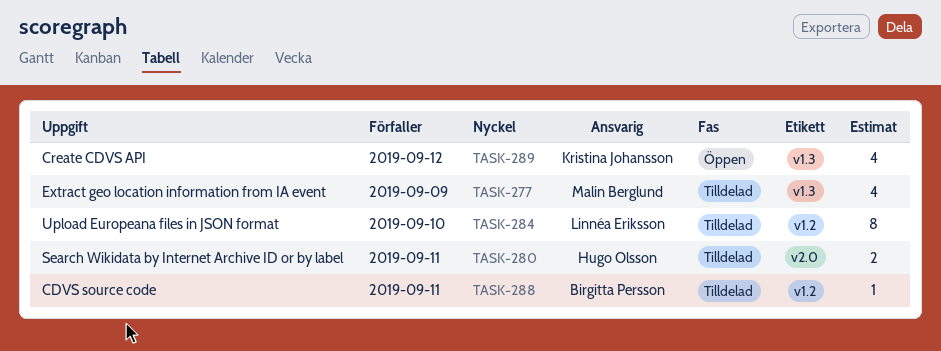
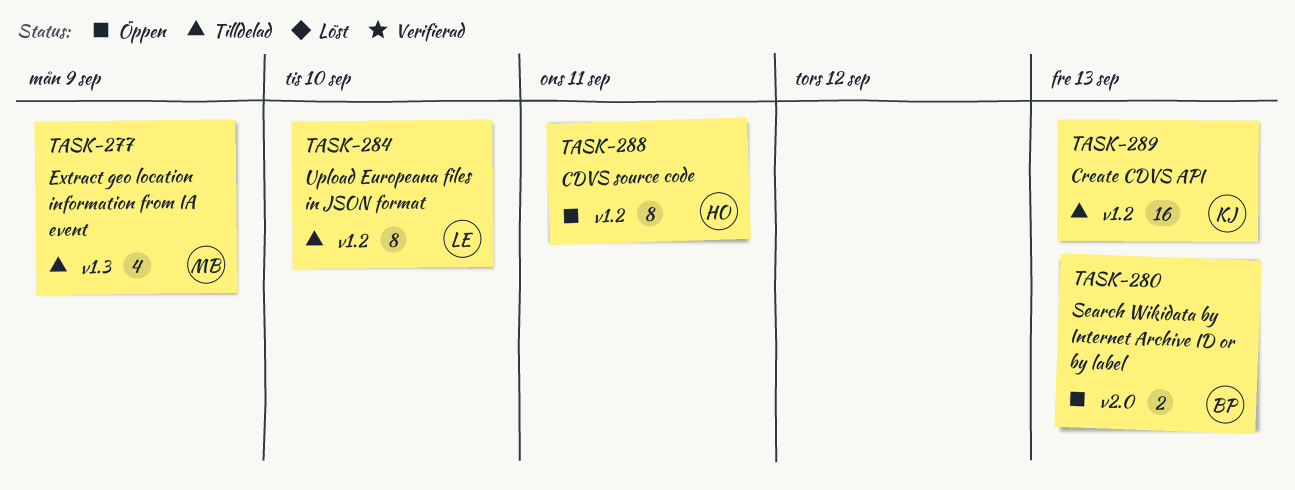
TASK-280, status: Tilldelad -> Öppen
TASK-280, owner: Hugo Olsson -> Birgitta Persson
TASK-280, due: Sep 11 -> Sep 13
TASK-288, status: Tilldelad -> Öppen
TASK-288, owner: Birgitta Persson -> Hugo Olsson
TASK-288, estimate: 1 -> 8
TASK-289, status: Öppen -> Tilldelad
TASK-289, label: v1.3 -> v1.2
TASK-289, estimate: 4 -> 16
TASK-289, due: Sep 12 -> Sep 13

